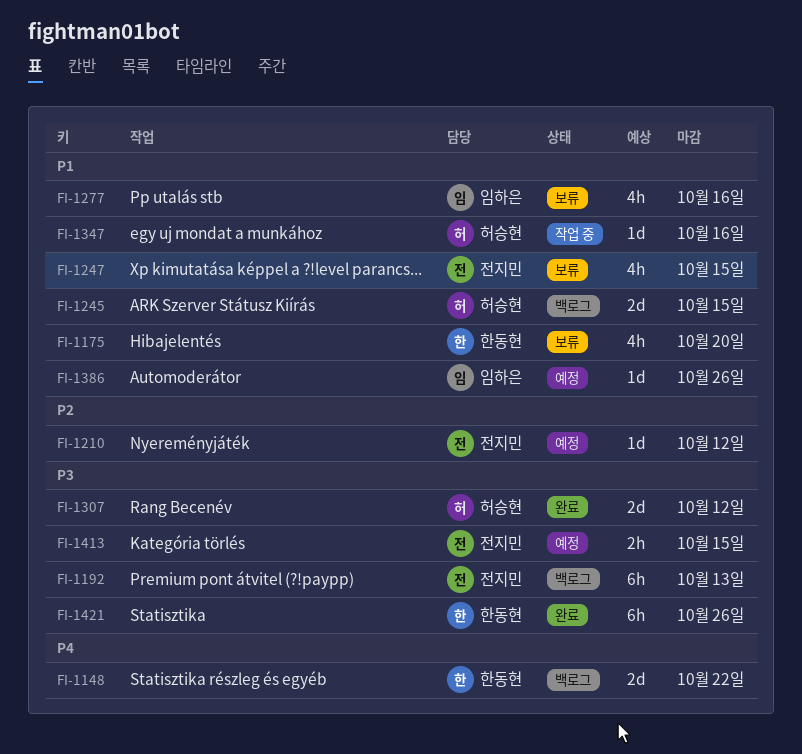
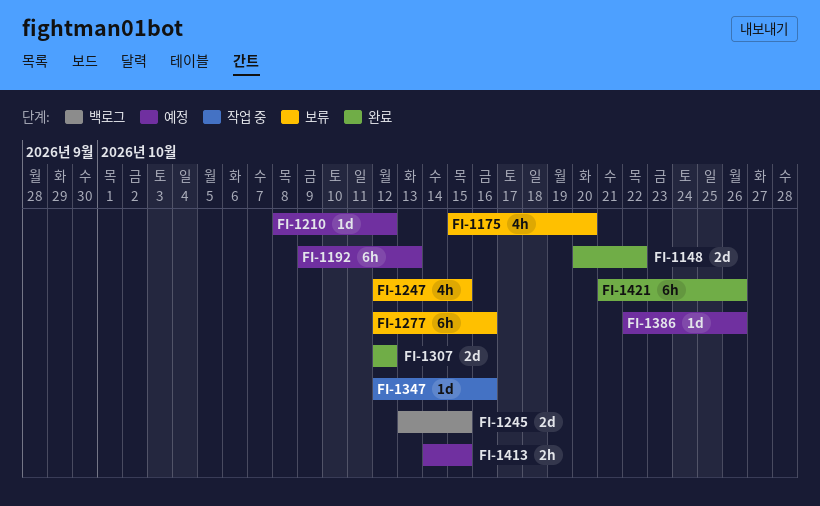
FI-1148, status: 백로그 -> 완료
FI-1192, status: 백로그 -> 예정
FI-1277, estimate: 4h -> 6h

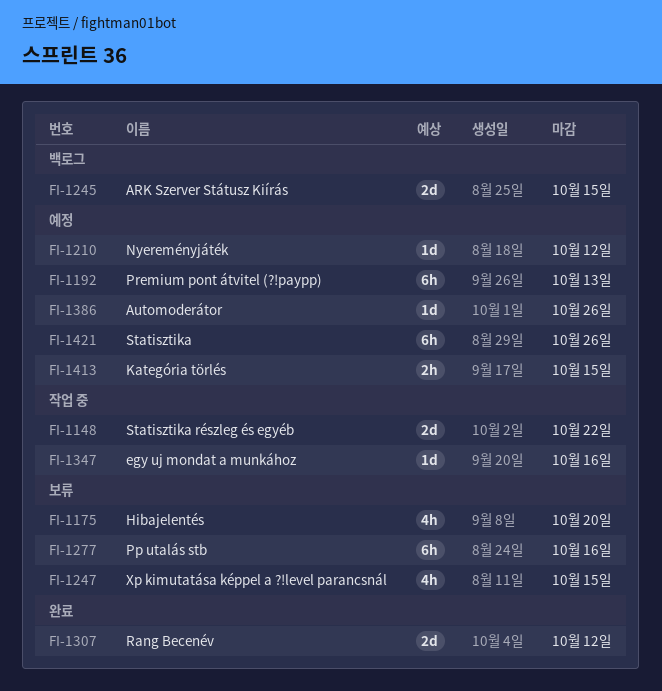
FI-1148, status: 완료 -> 작업 중
FI-1421, status: 완료 -> 예정

